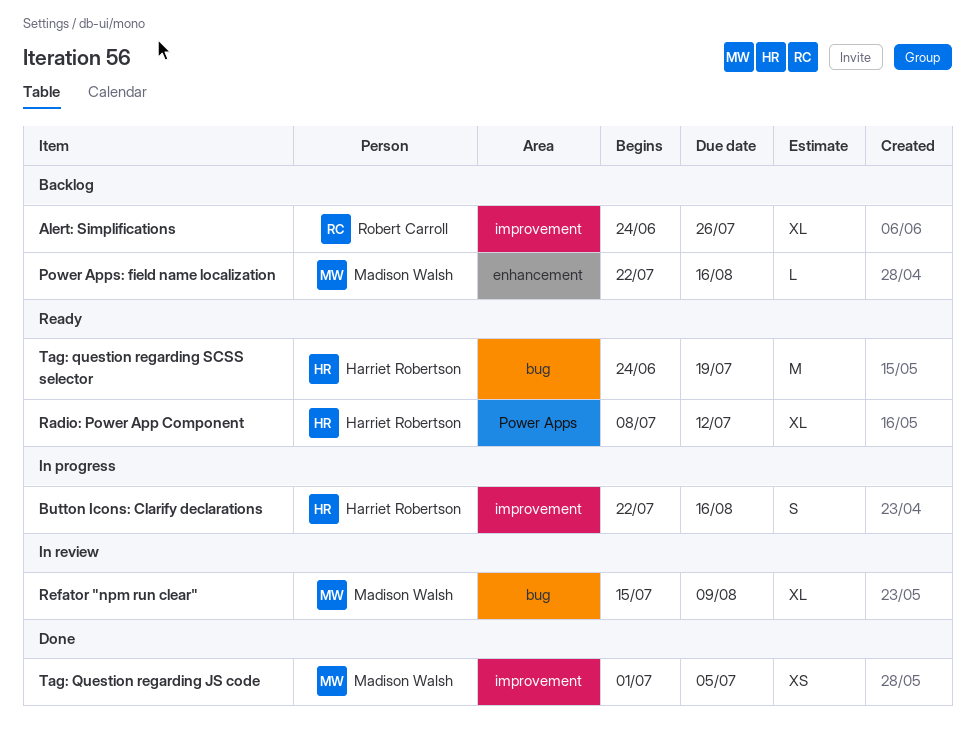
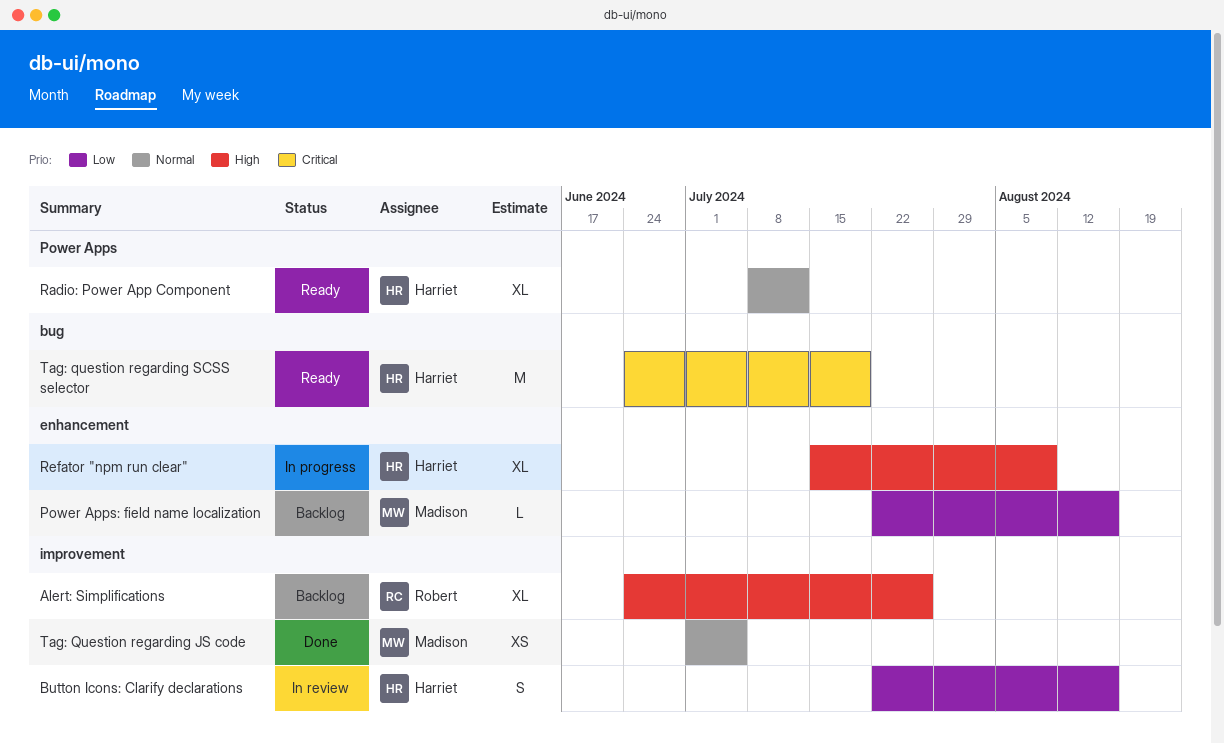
Button Icons: Clarify declarations, status: In progress -> In review
Refator "npm run clear", status: In review -> In progress
Refator "npm run clear", owner: Madison Walsh -> Harriet Robertson
Refator "npm run clear", label: bug -> enhancement

